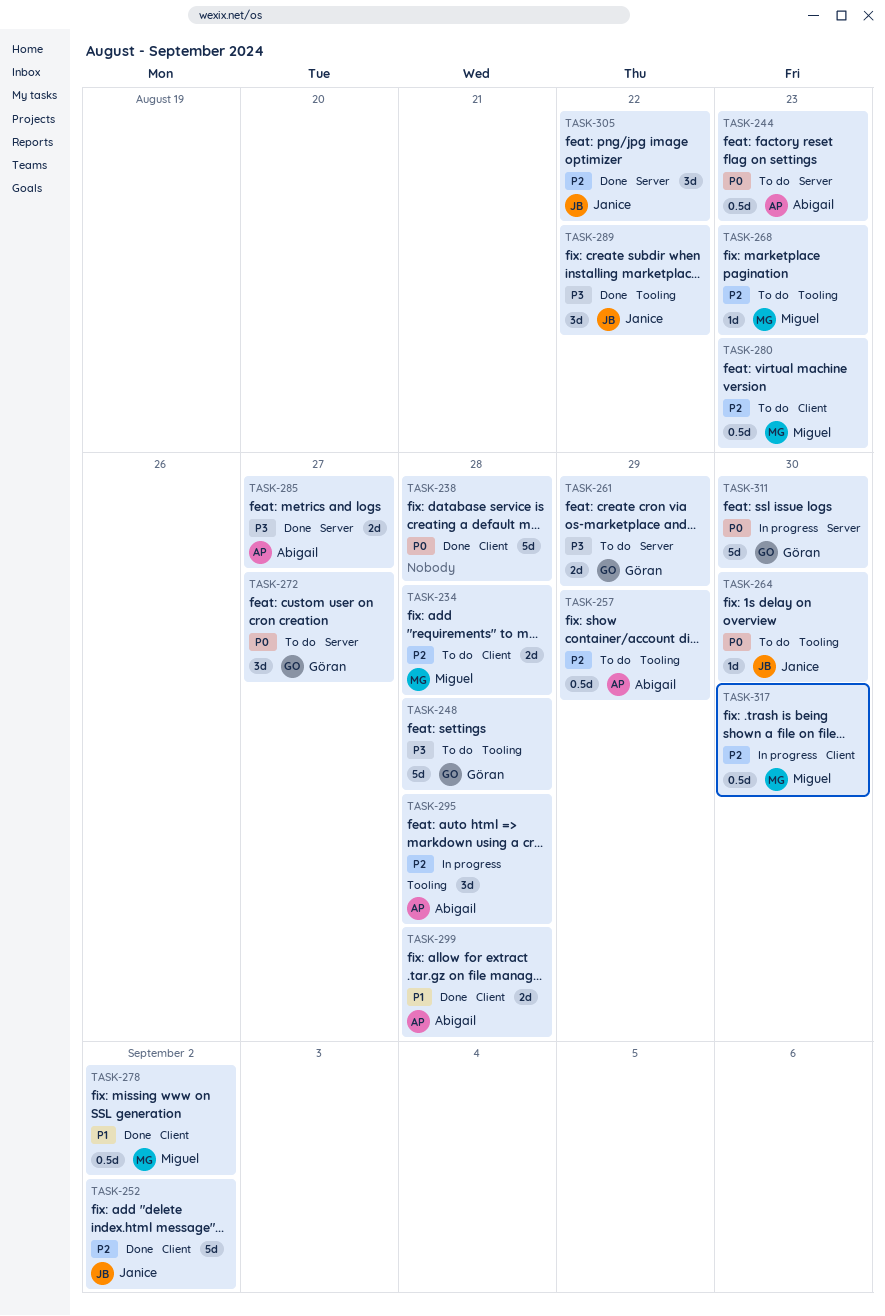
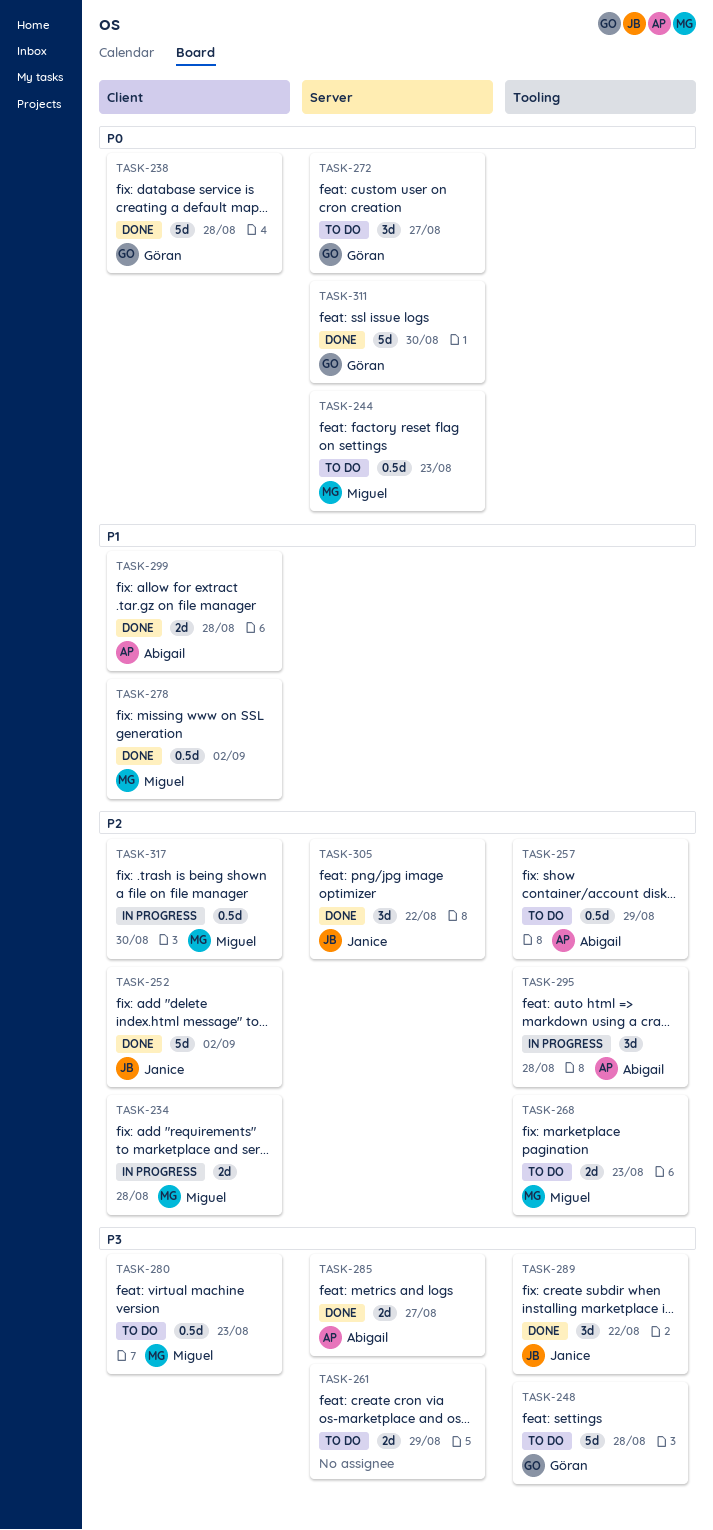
TASK-234, status: To do -> In progress
TASK-238, owner: none -> Göran
TASK-244, owner: Abigail -> Miguel
TASK-261, owner: Göran -> none
TASK-264: present -> none
TASK-268, estimate: 1d -> 2d
TASK-280, priority: P2 -> P3
TASK-311, status: In progress -> Done

